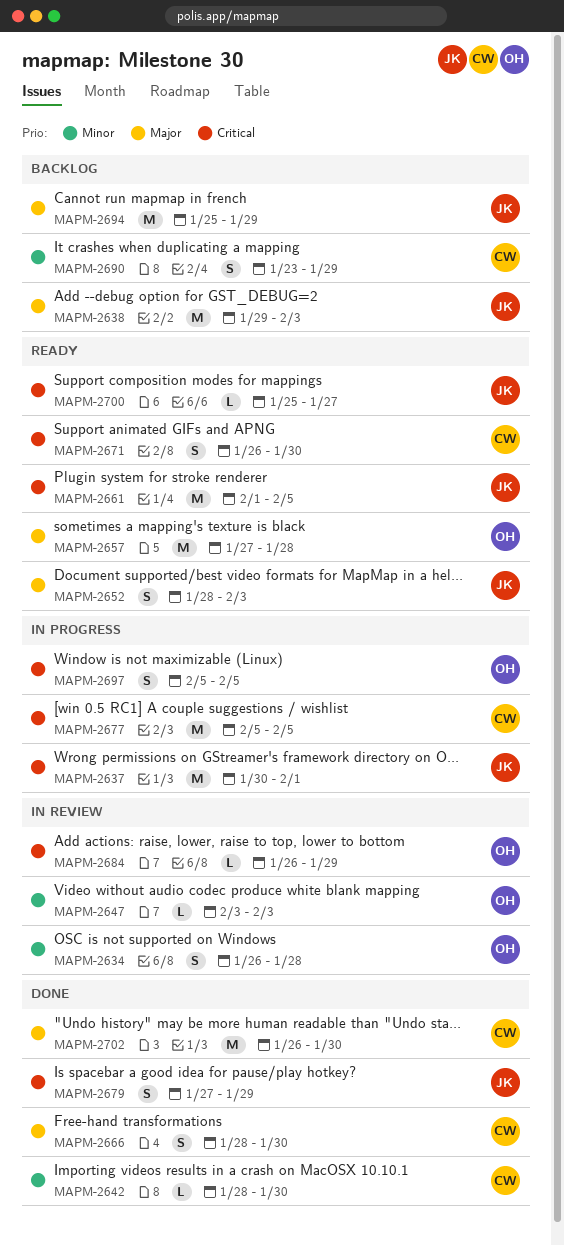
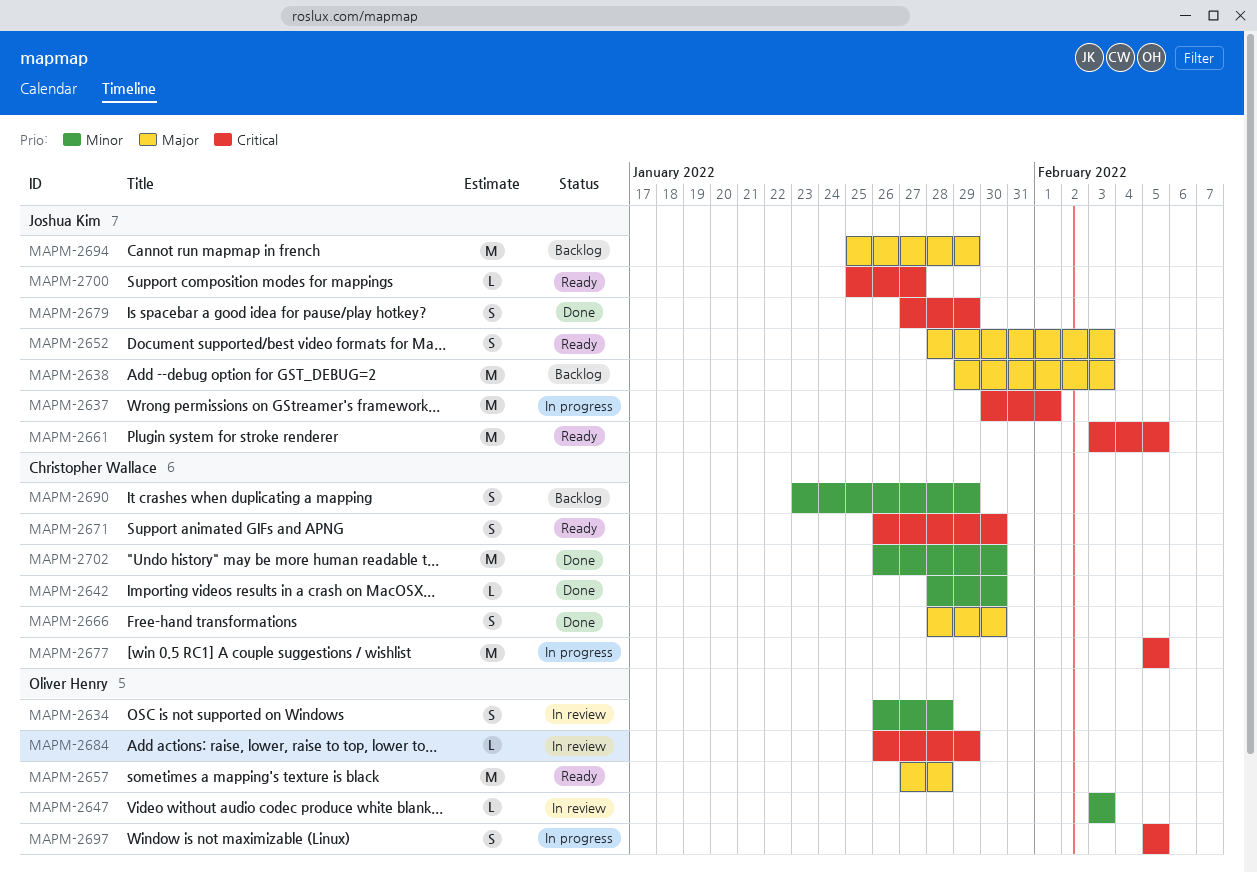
MAPM-2661, start: Feb 1 -> Feb 3
MAPM-2702, priority: Major -> Minor

